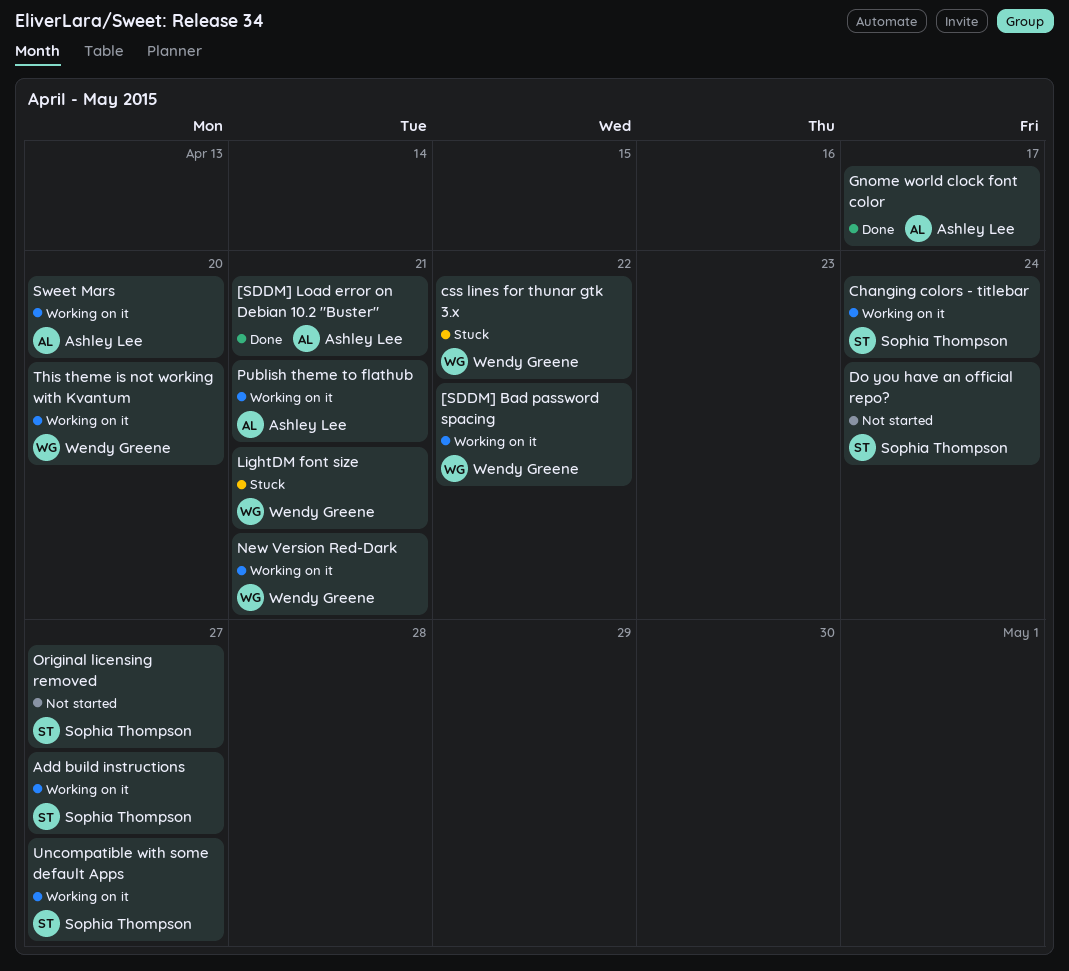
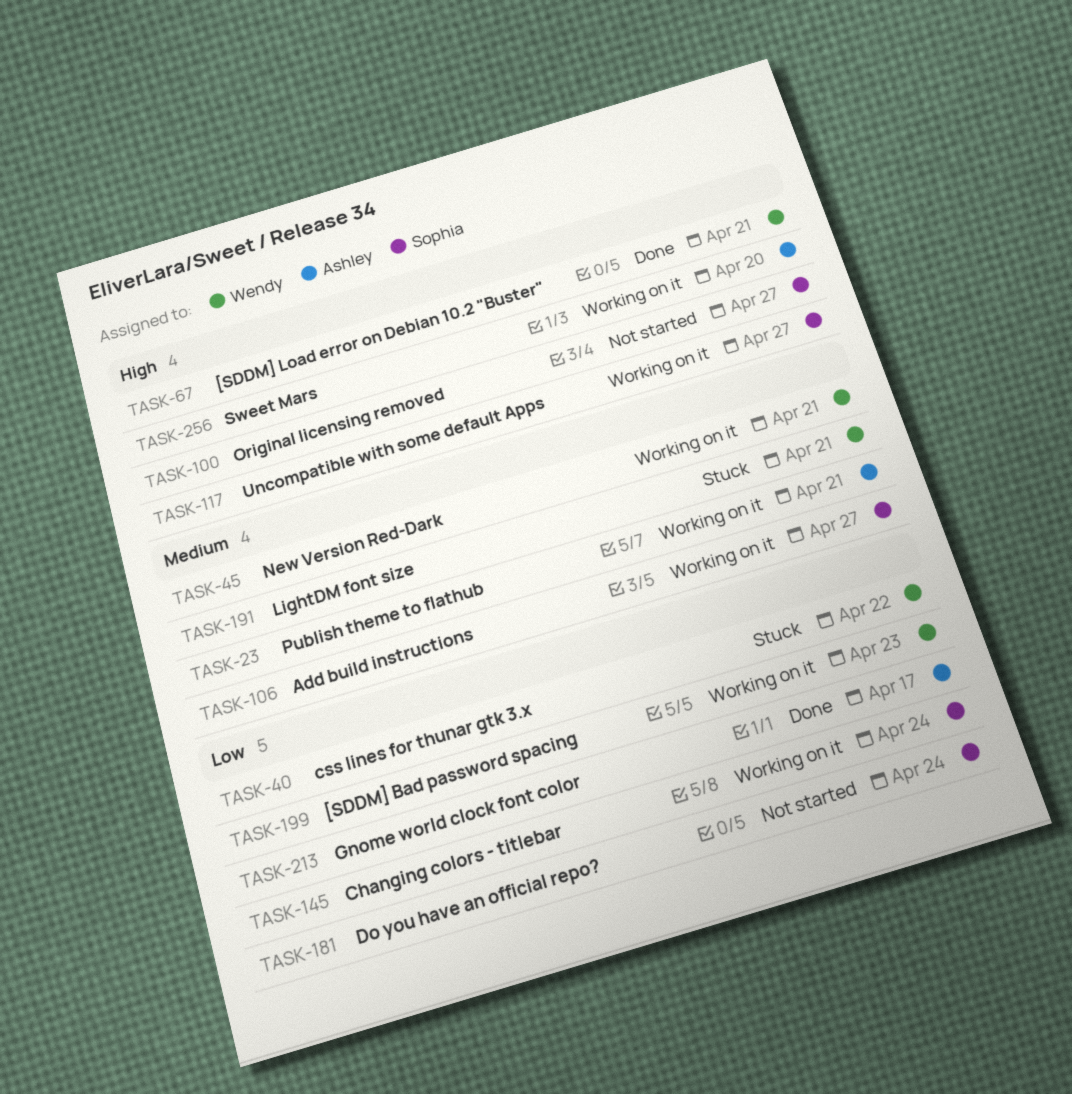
[SDDM] Bad password spacing, due: Apr 22 -> Apr 23
[SDDM] Load error on Debian 10.2 "Buster", owner: Ashley Lee -> Wendy Greene
This theme is not working with Kvantum: present -> none

